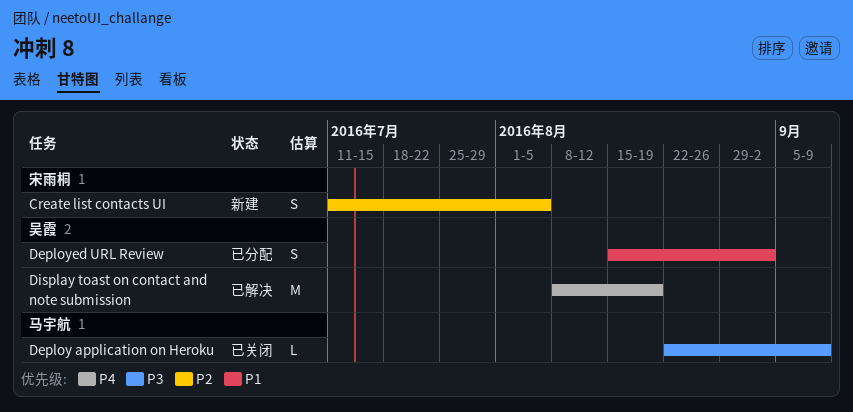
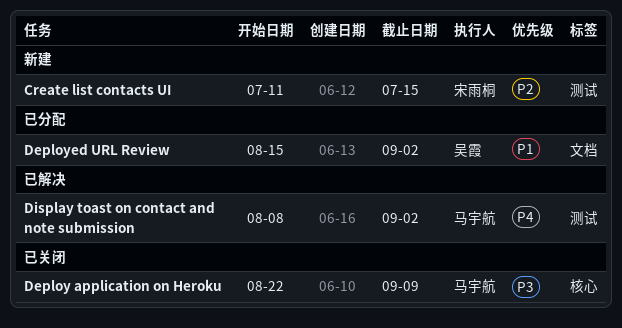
Create list contacts UI, due: Aug 5 -> Jul 15
Display toast on contact and note submission, owner: 吴霞 -> 马宇航
Display toast on contact and note submission, due: Aug 19 -> Sep 2

